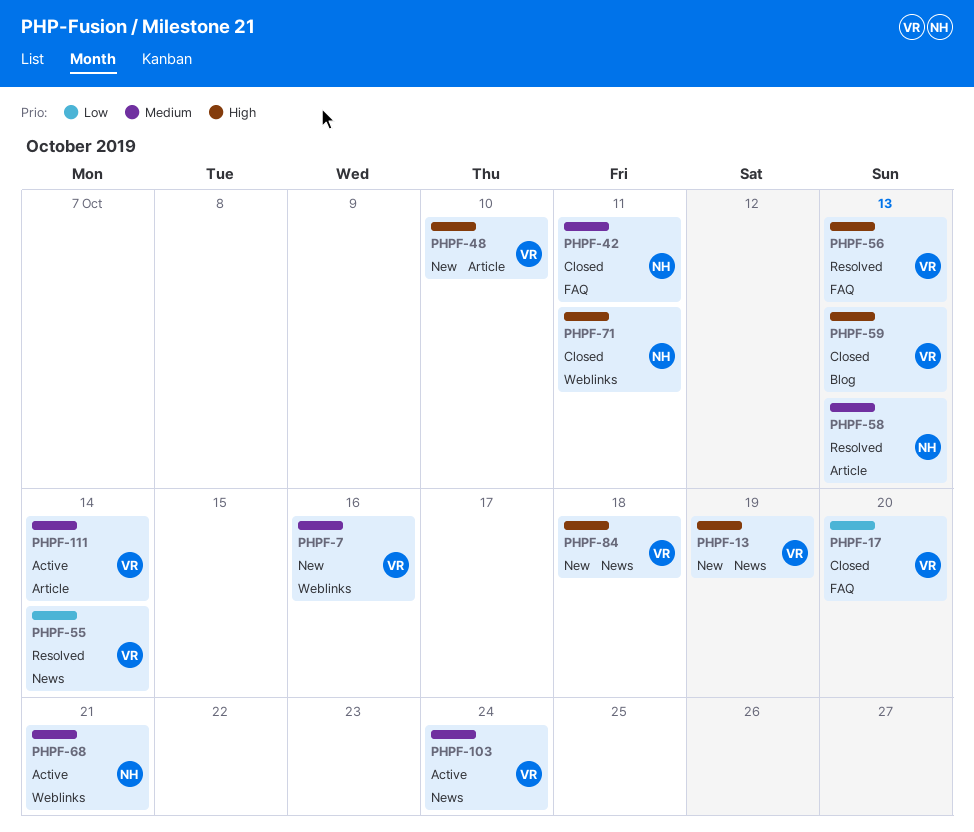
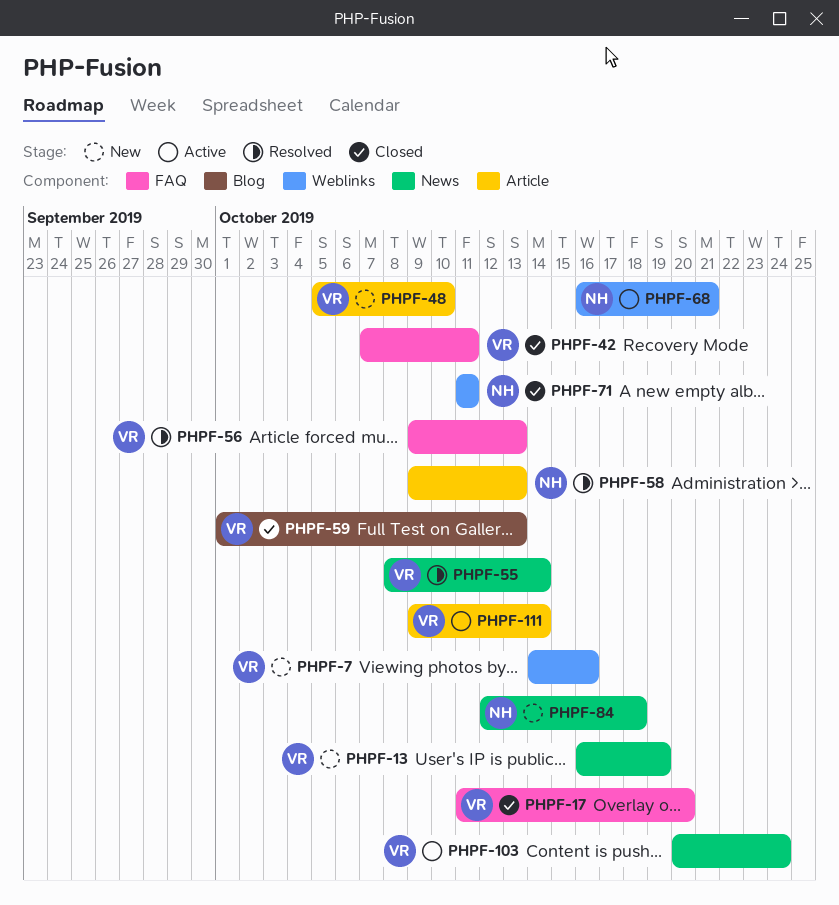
PHPF-42, owner: NH -> VR
PHPF-84, owner: VR -> NH

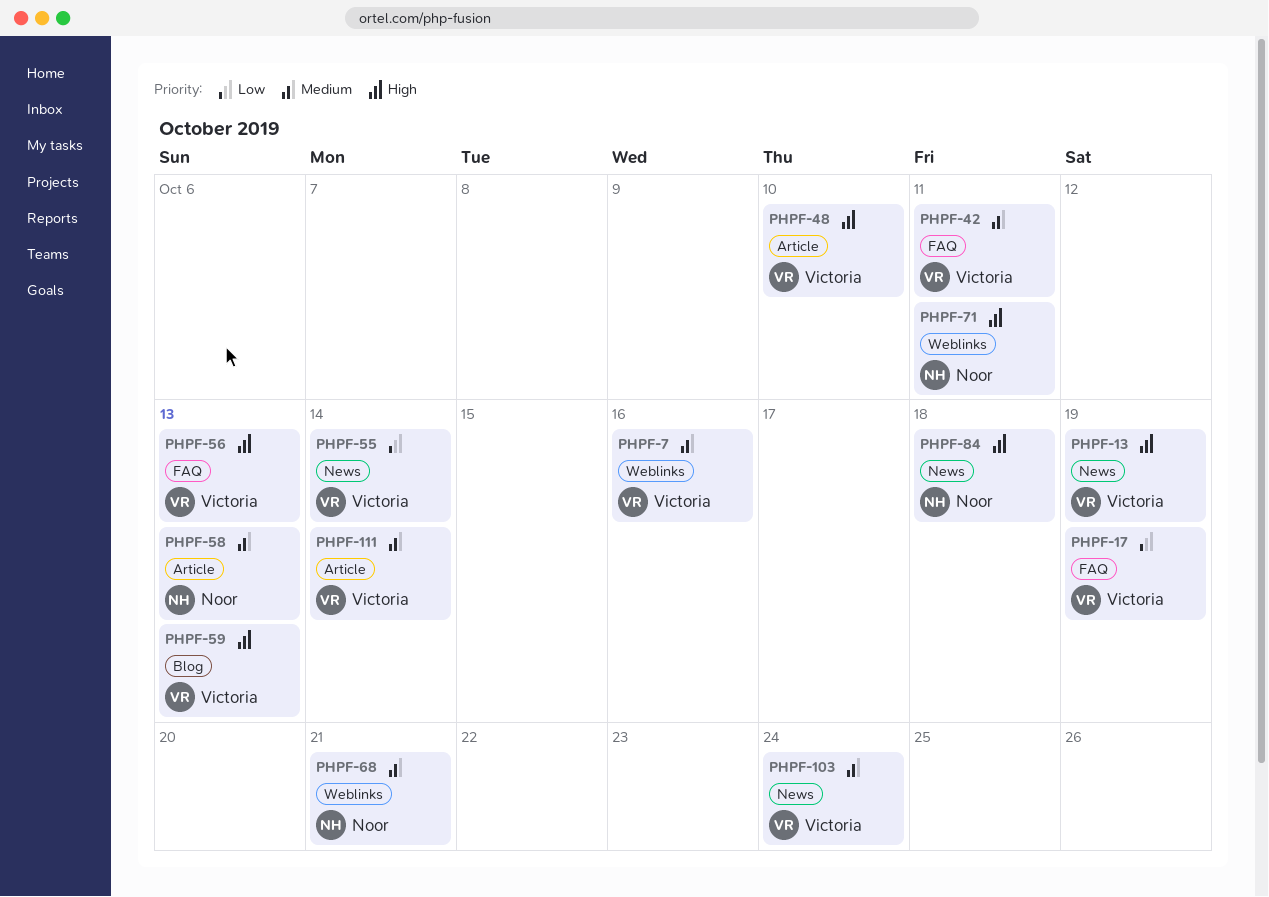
PHPF-17, due: Oct 20 -> Oct 19

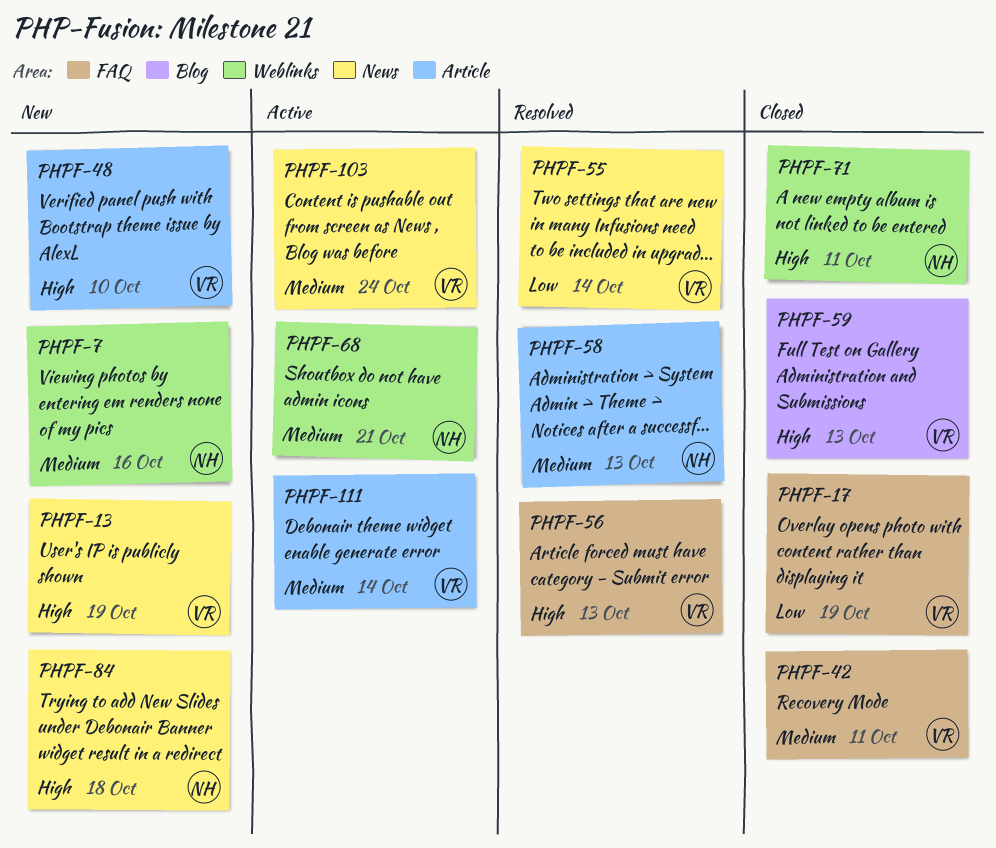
PHPF-7, owner: Victoria -> Noor

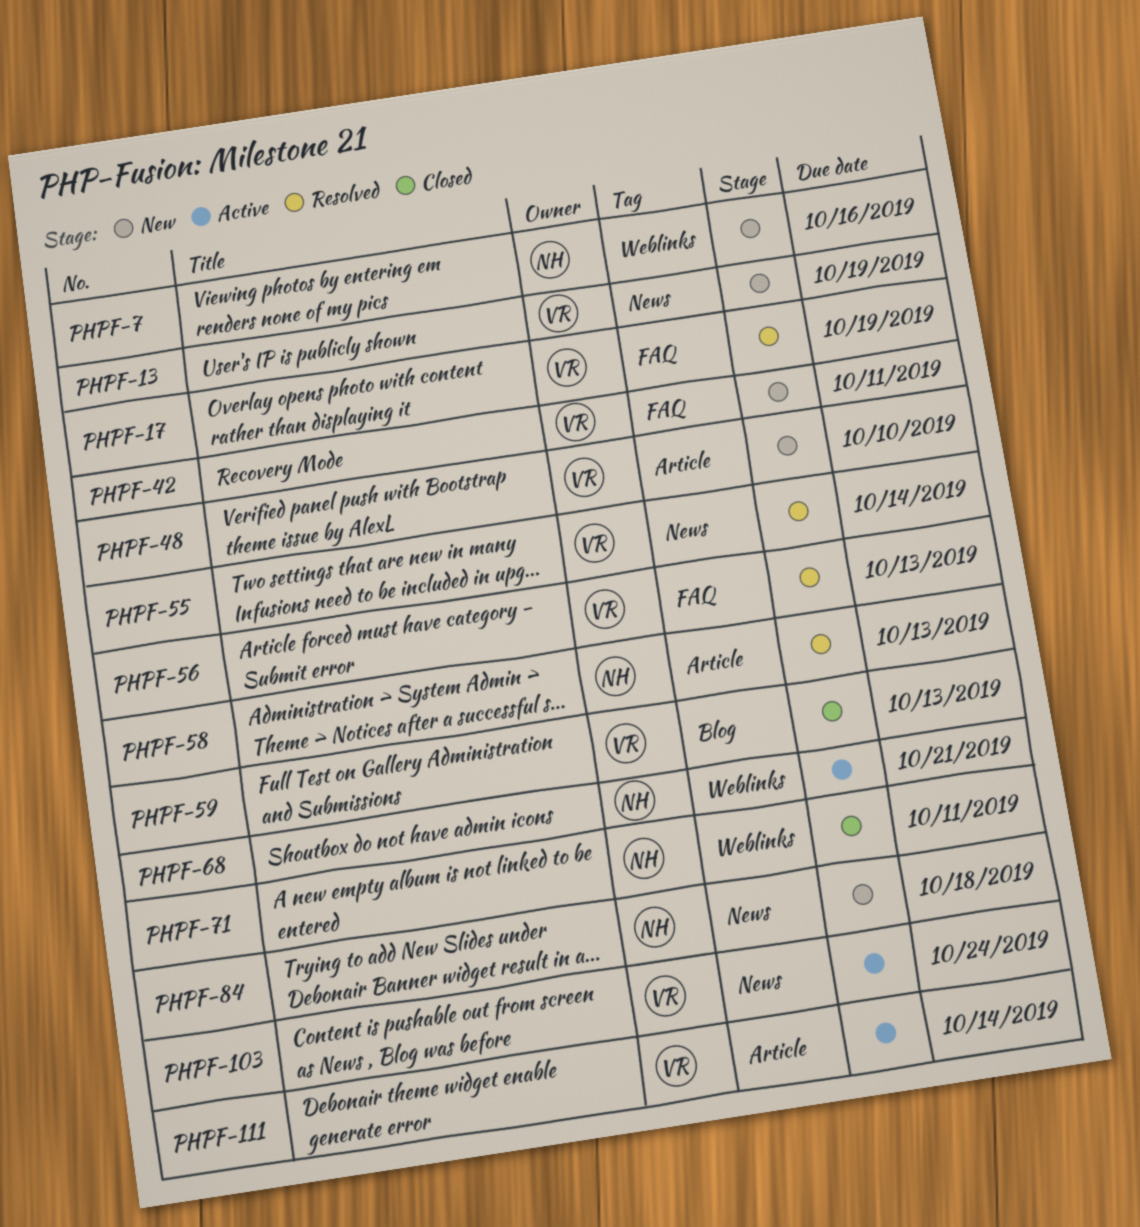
PHPF-17, status: Closed -> Resolved
PHPF-42, status: Closed -> New

